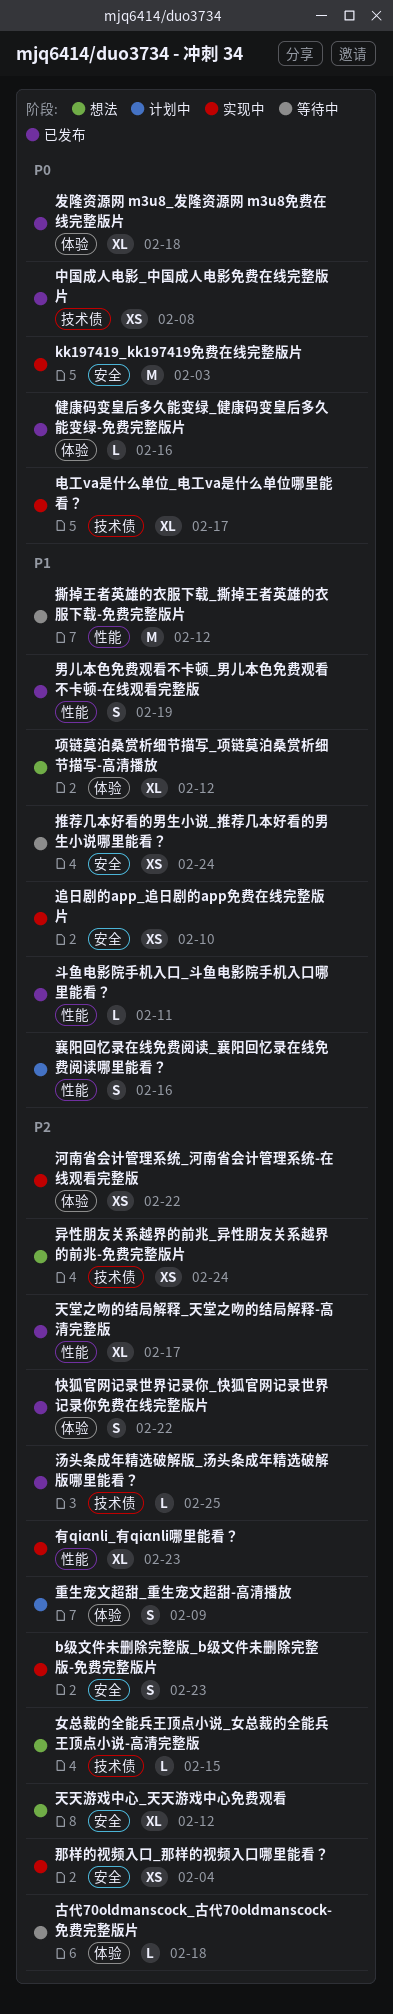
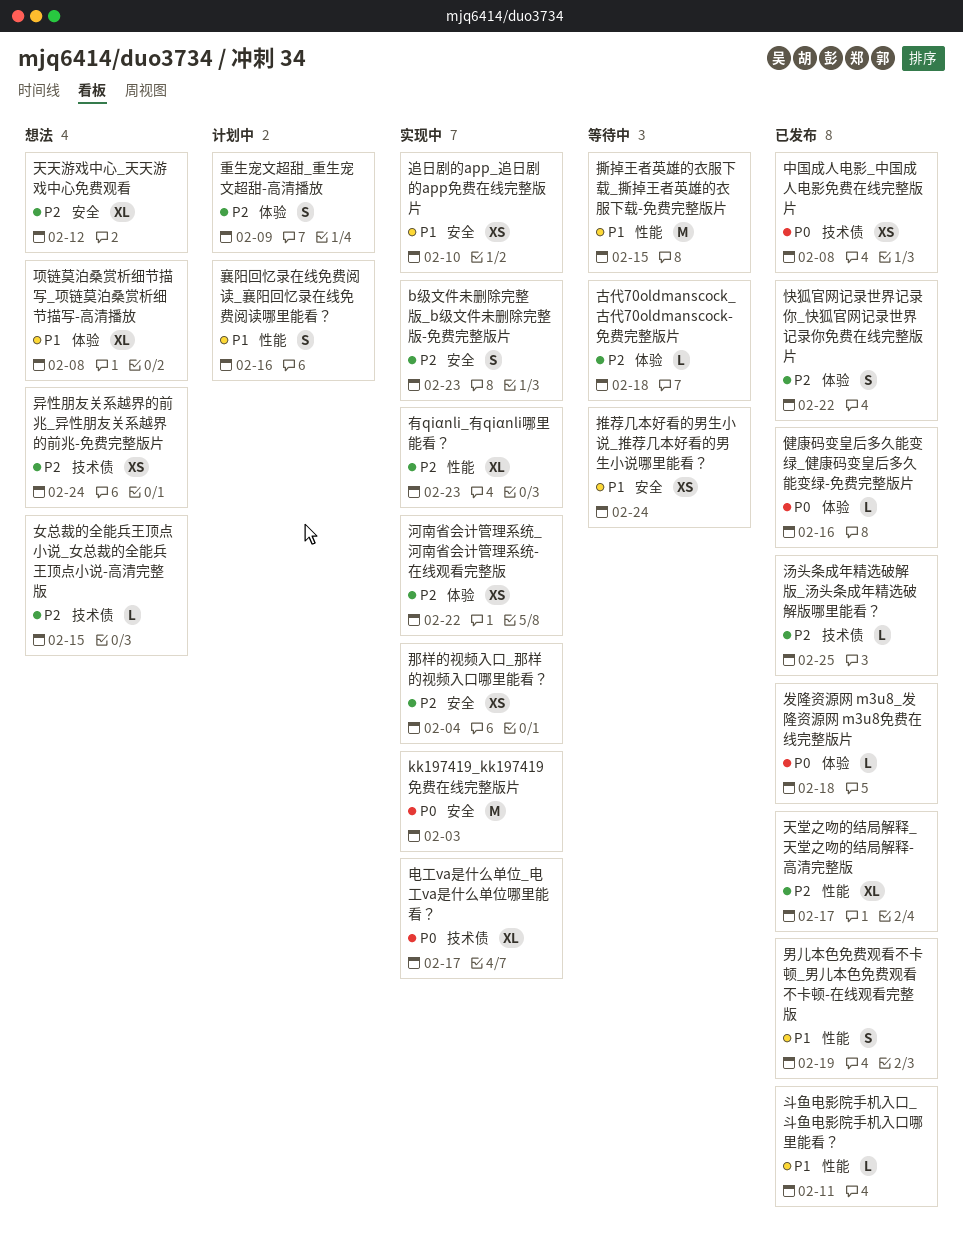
发隆资源网 m3u8_发隆资源网 m3u8免费在线完整版片, estimate: XL -> L
撕掉王者英雄的衣服下载_撕掉王者英雄的衣服下载-免费完整版片, due: Feb 12 -> Feb 15
项链莫泊桑赏析细节描写_项链莫泊桑赏析细节描写-高清播放, due: Feb 12 -> Feb 8

